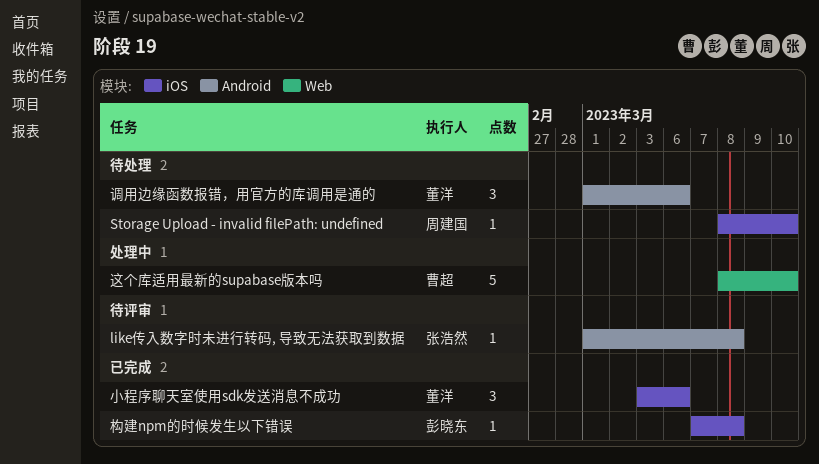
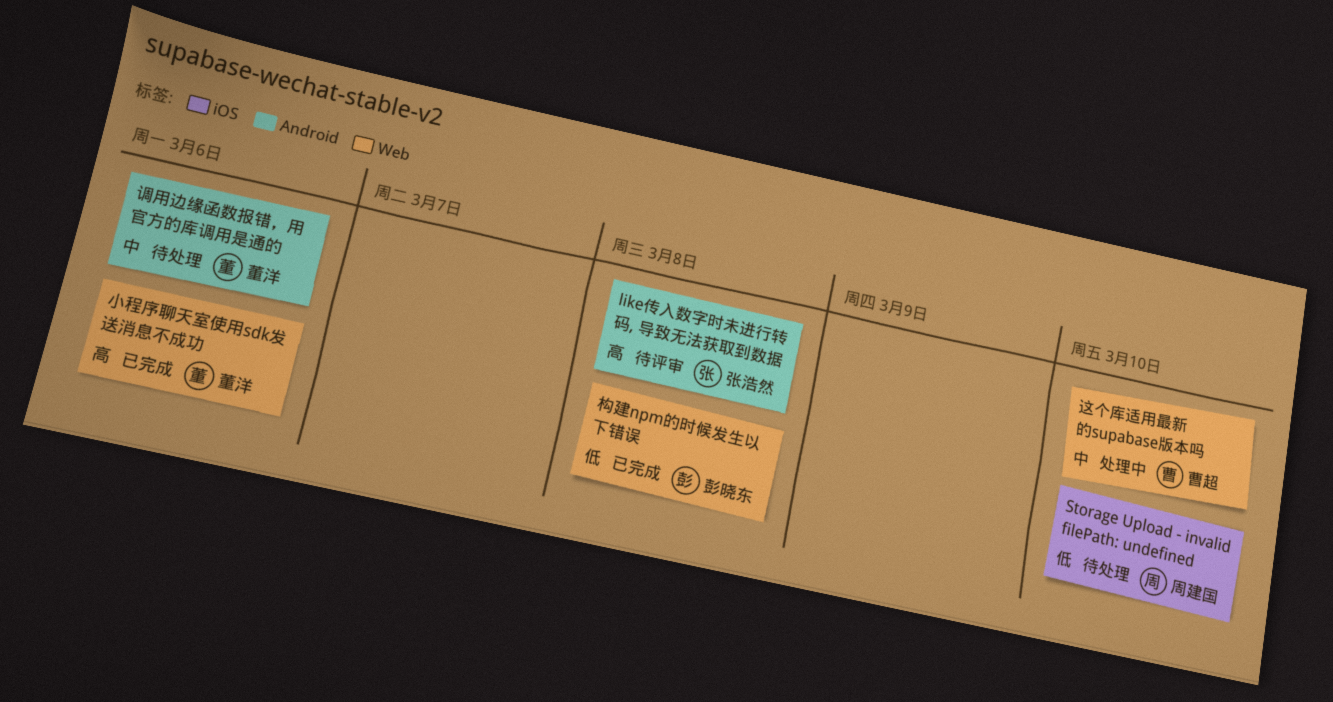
小程序聊天室使用sdk发送消息不成功, label: iOS -> Web
构建npm的时候发生以下错误, label: iOS -> Web

